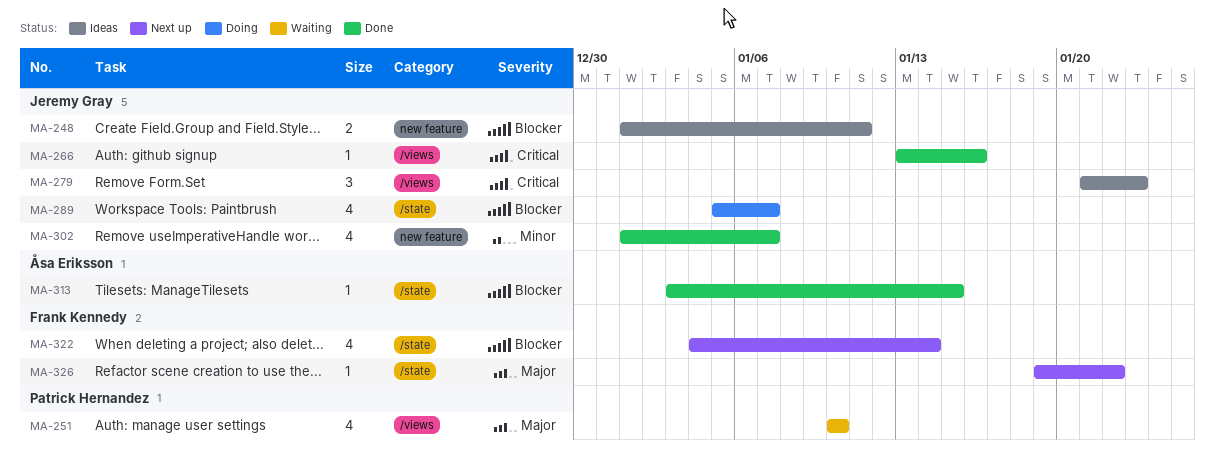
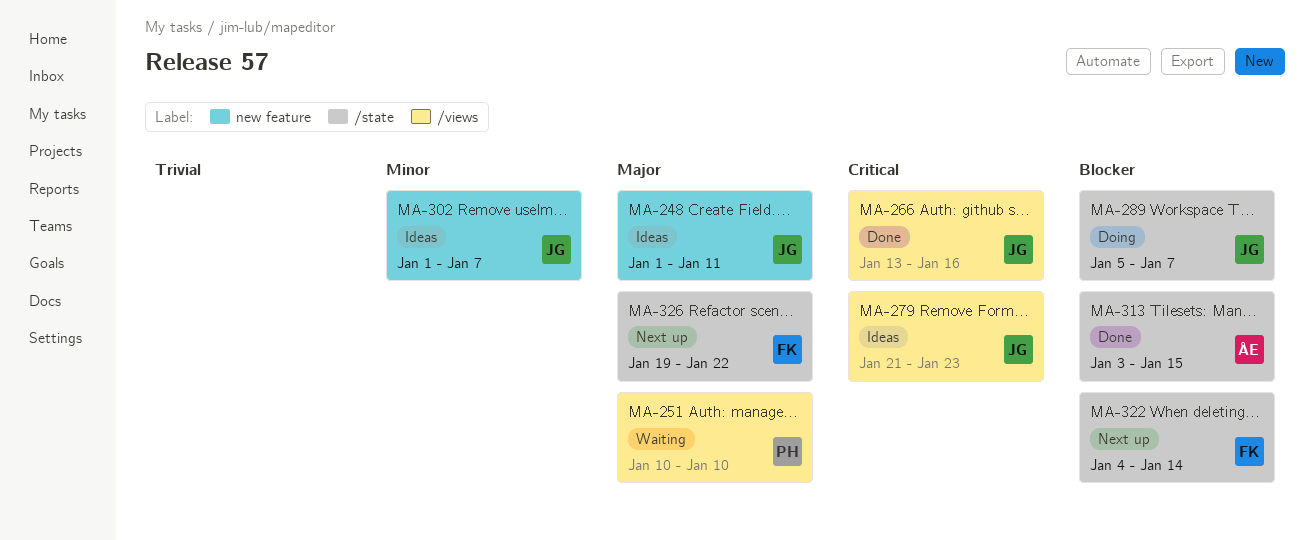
MA-248, priority: Blocker -> Major
MA-302, status: Done -> Ideas

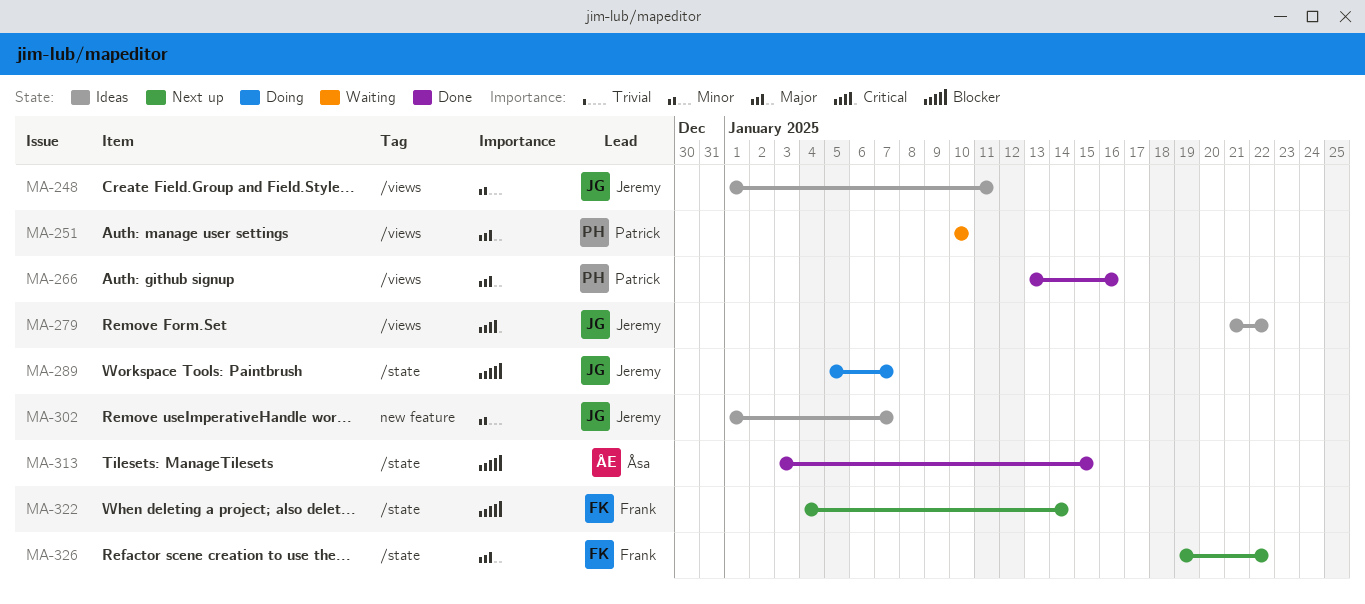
MA-248, priority: Major -> Minor
MA-248, label: new feature -> /views
MA-266, owner: Jeremy -> Patrick
MA-266, priority: Critical -> Major
MA-279, due: Jan 23 -> Jan 22

